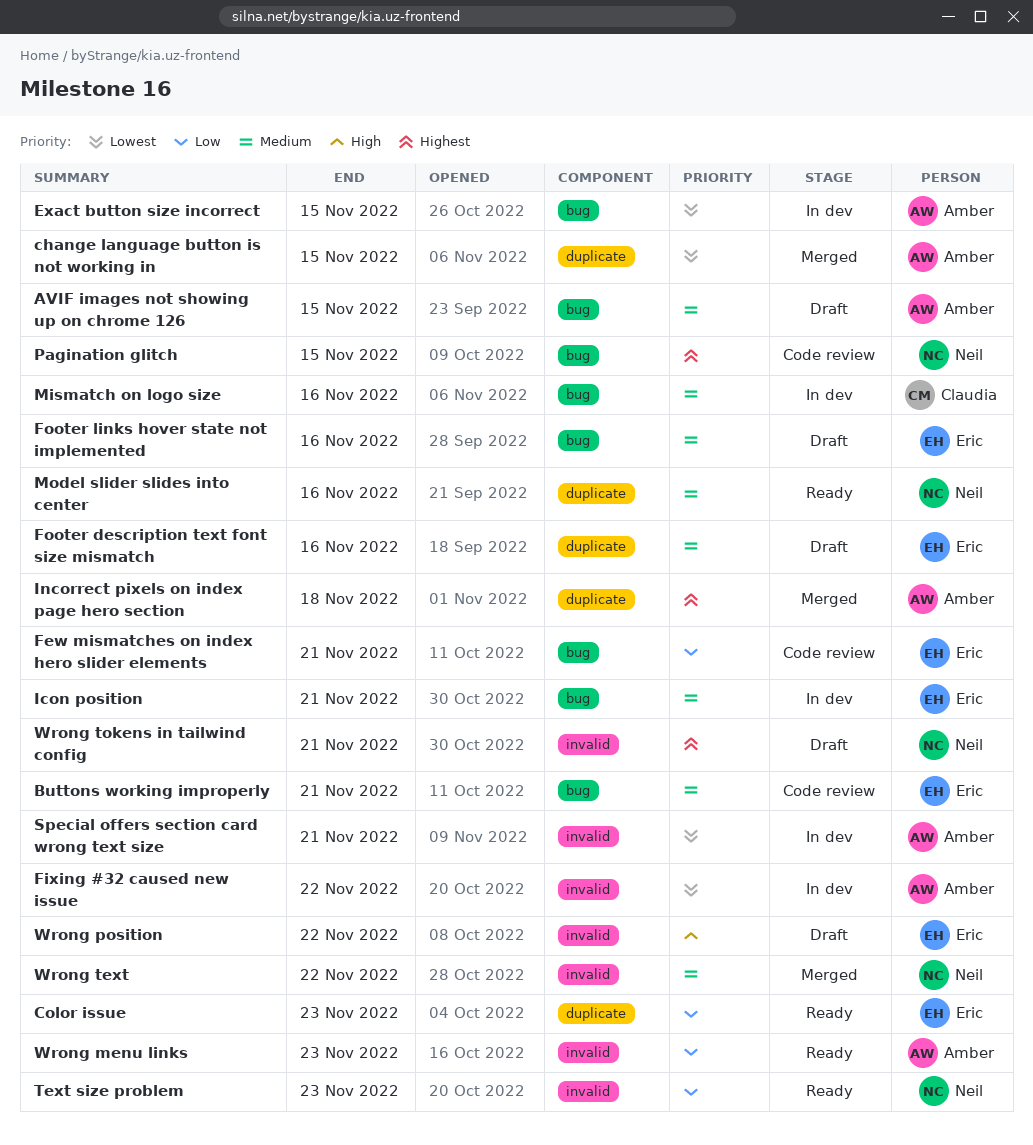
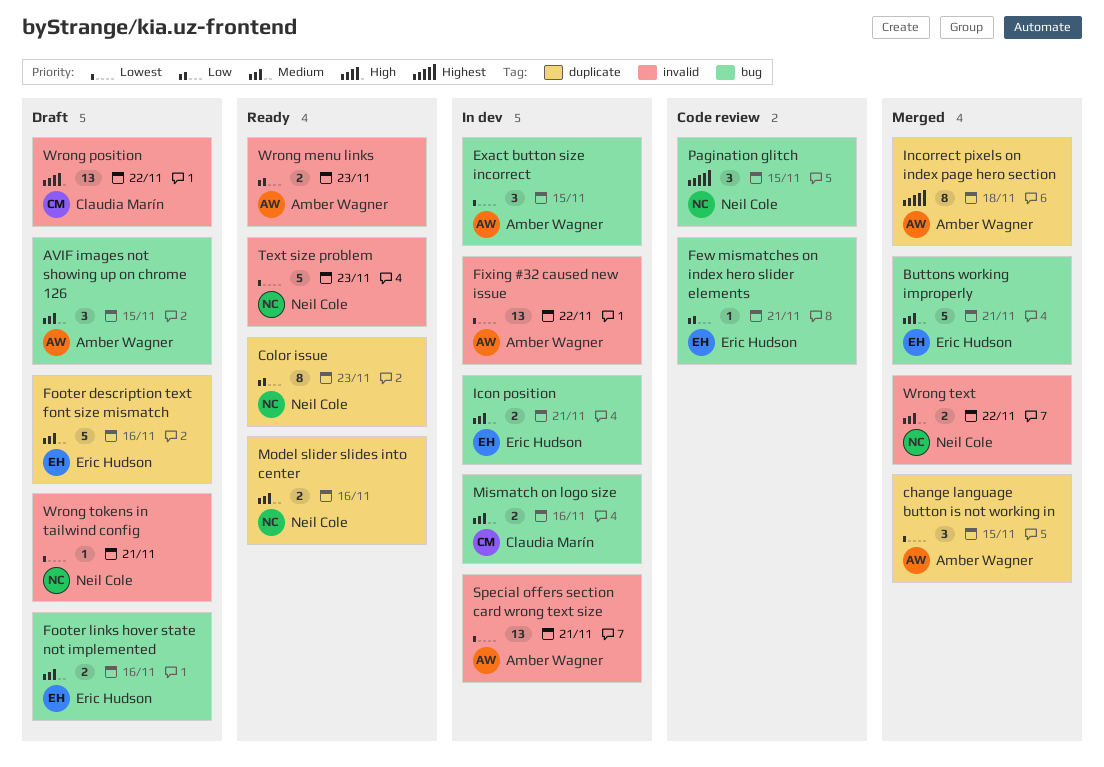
Buttons working improperly, status: Code review -> Merged
Color issue, owner: Eric Hudson -> Neil Cole
Text size problem, priority: Low -> Lowest
Wrong position, owner: Eric Hudson -> Claudia Marín
Wrong tokens in tailwind config, priority: Highest -> Lowest

